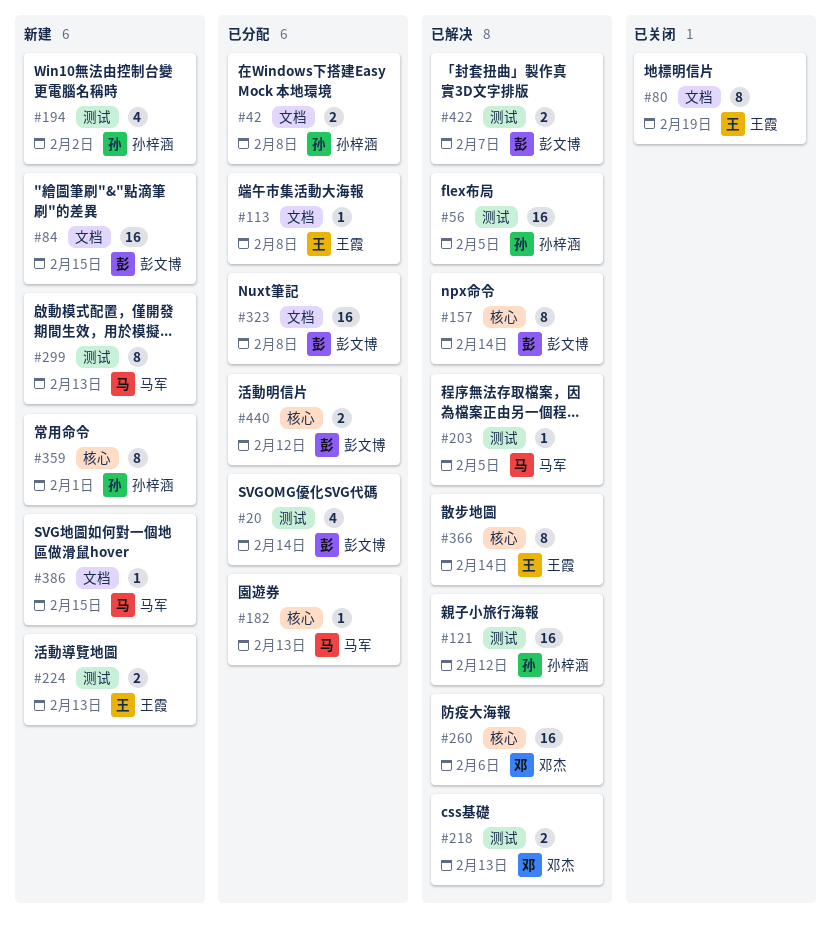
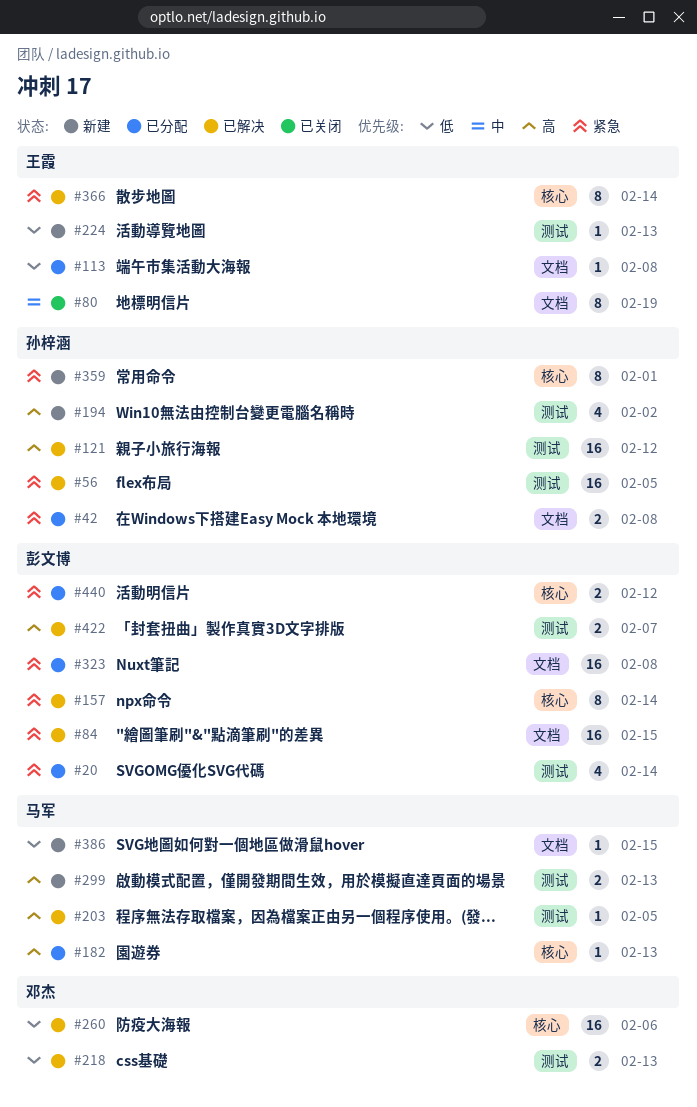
#84, status: 新建 -> 已解决
#224, estimate: 2 -> 1
#299, estimate: 8 -> 2

